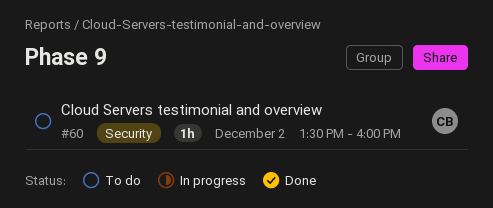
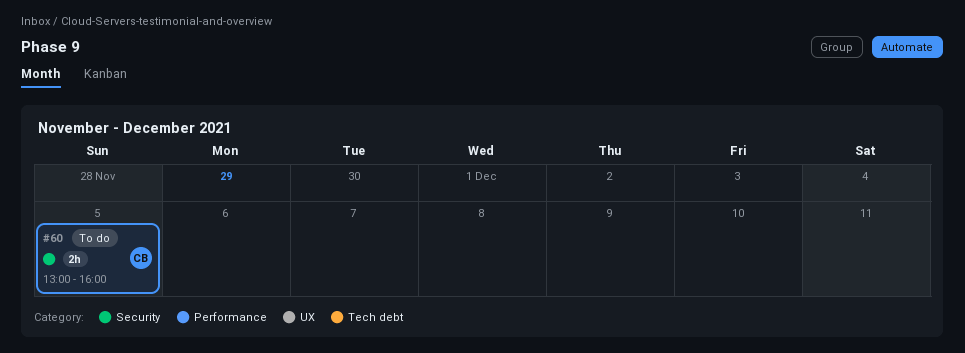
#60, estimate: 1h -> 2h
#60, day: Dec 2 -> Dec 5
#60, begins: 13:30 -> 13:00

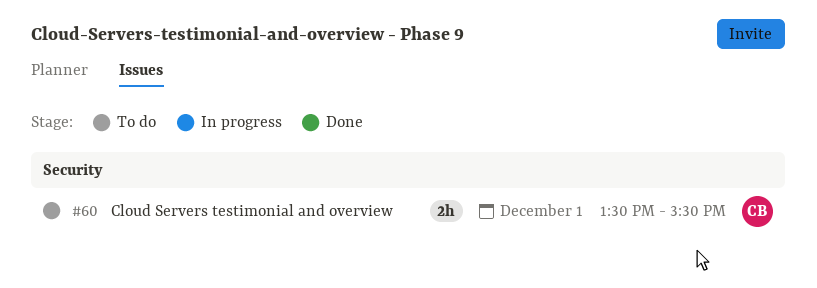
#60, day: Dec 5 -> Dec 1
#60, begins: 13:00 -> 13:30
#60, ends: 16:00 -> 15:30

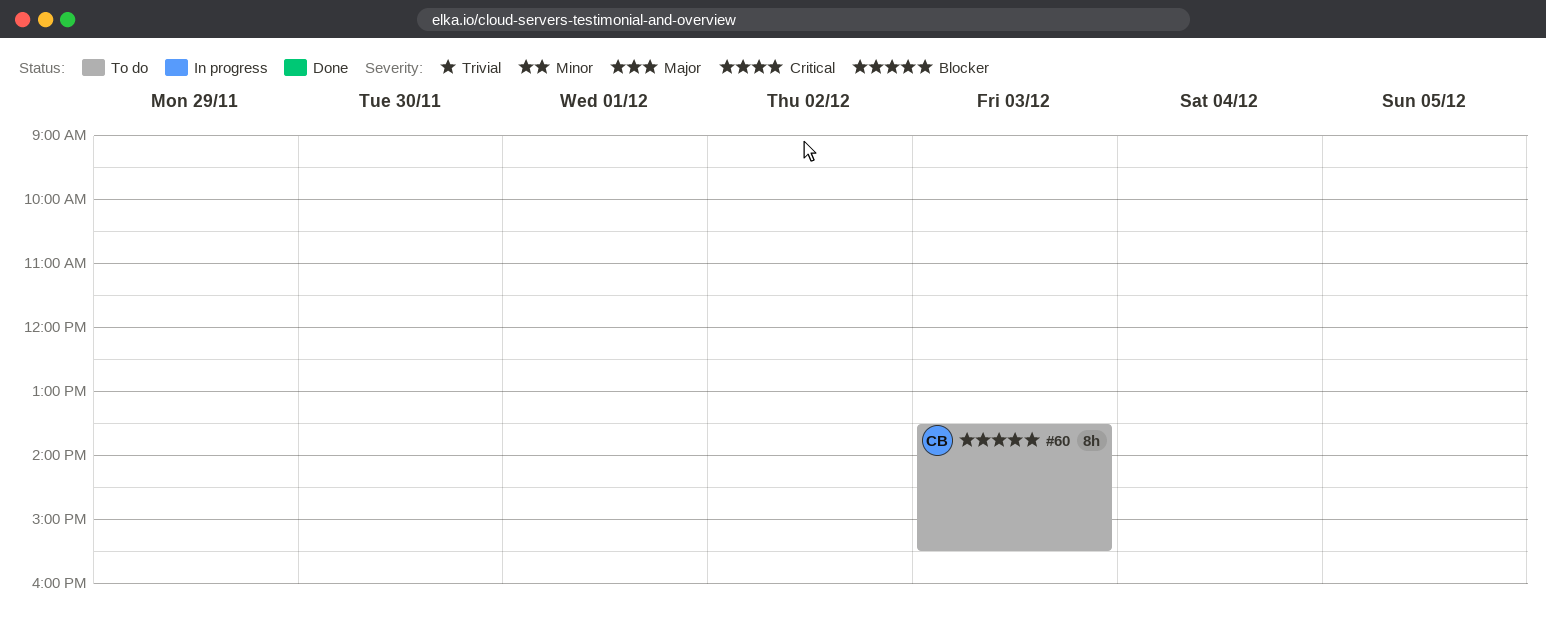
#60, estimate: 2h -> 8h
#60, day: Dec 1 -> Dec 3

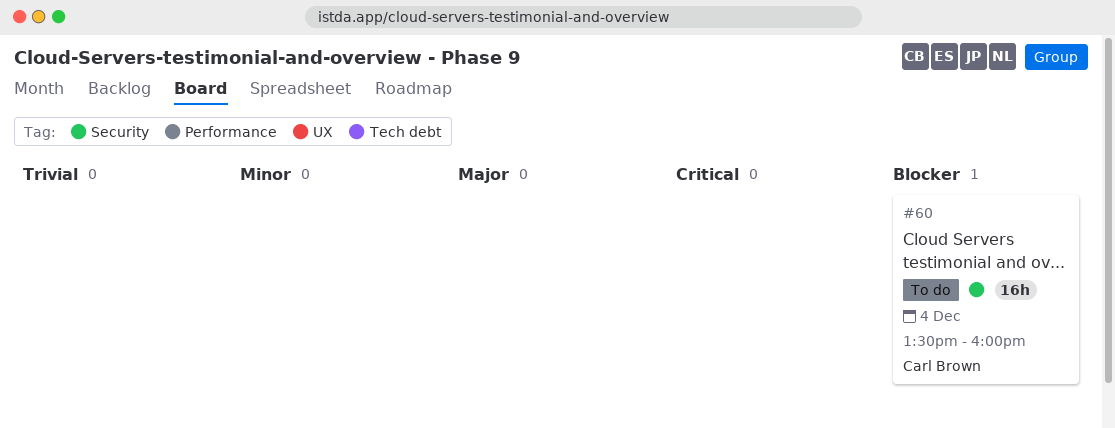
#60, estimate: 8h -> 16h
#60, day: Dec 3 -> Dec 4
#60, ends: 15:30 -> 16:00

